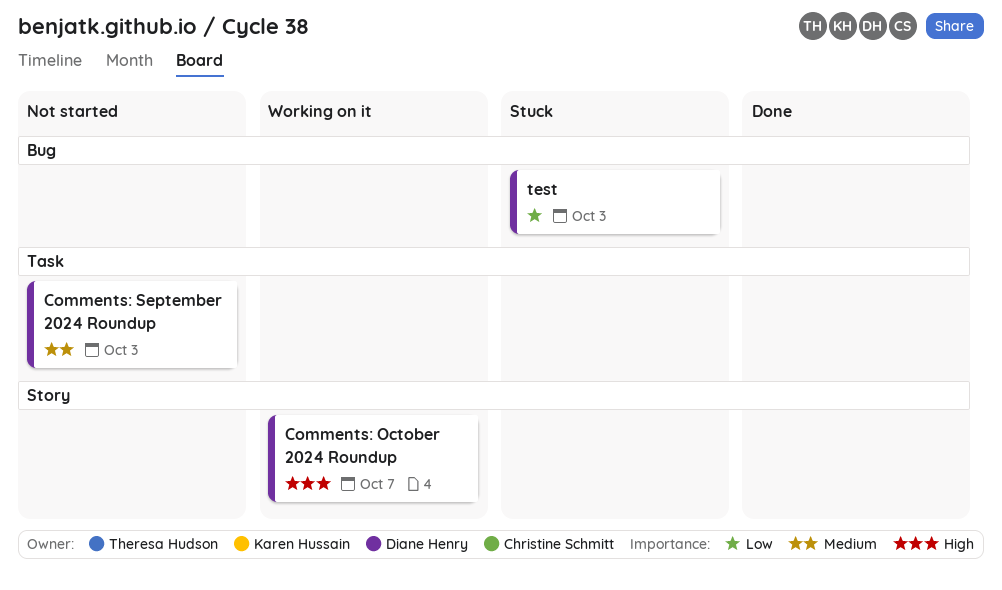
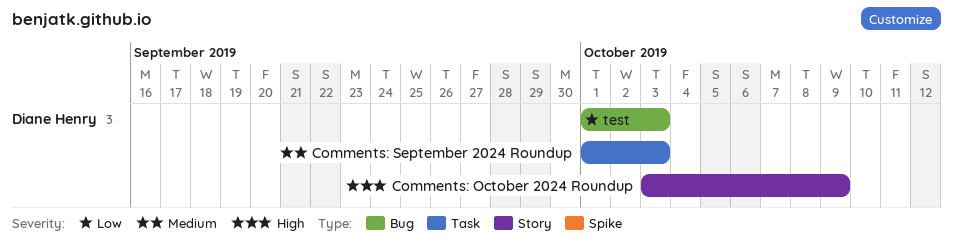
Comments: October 2024 Roundup, due: Oct 7 -> Oct 9

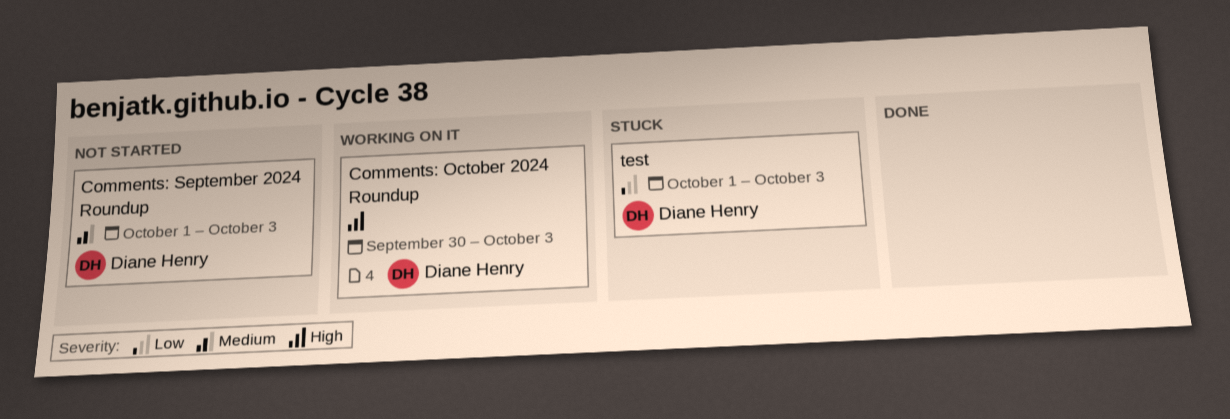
Comments: October 2024 Roundup, start: Oct 3 -> Sep 30
Comments: October 2024 Roundup, due: Oct 9 -> Oct 3

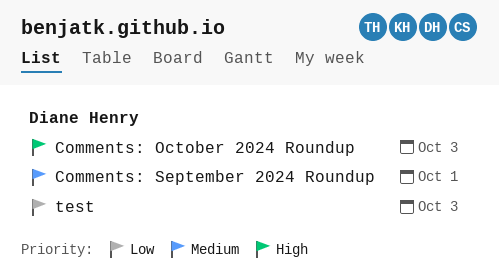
Comments: September 2024 Roundup, due: Oct 3 -> Oct 1

